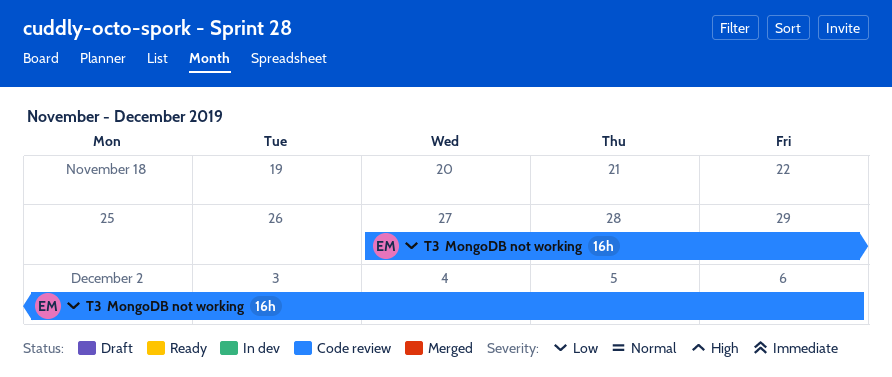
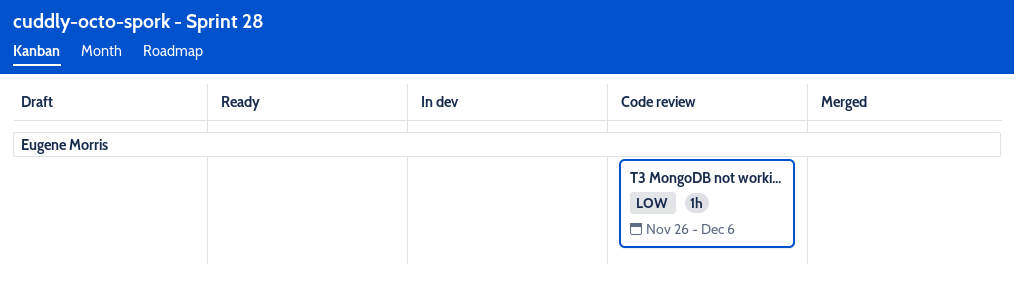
T3, estimate: 16h -> 1h
T3, start: Nov 27 -> Nov 26

